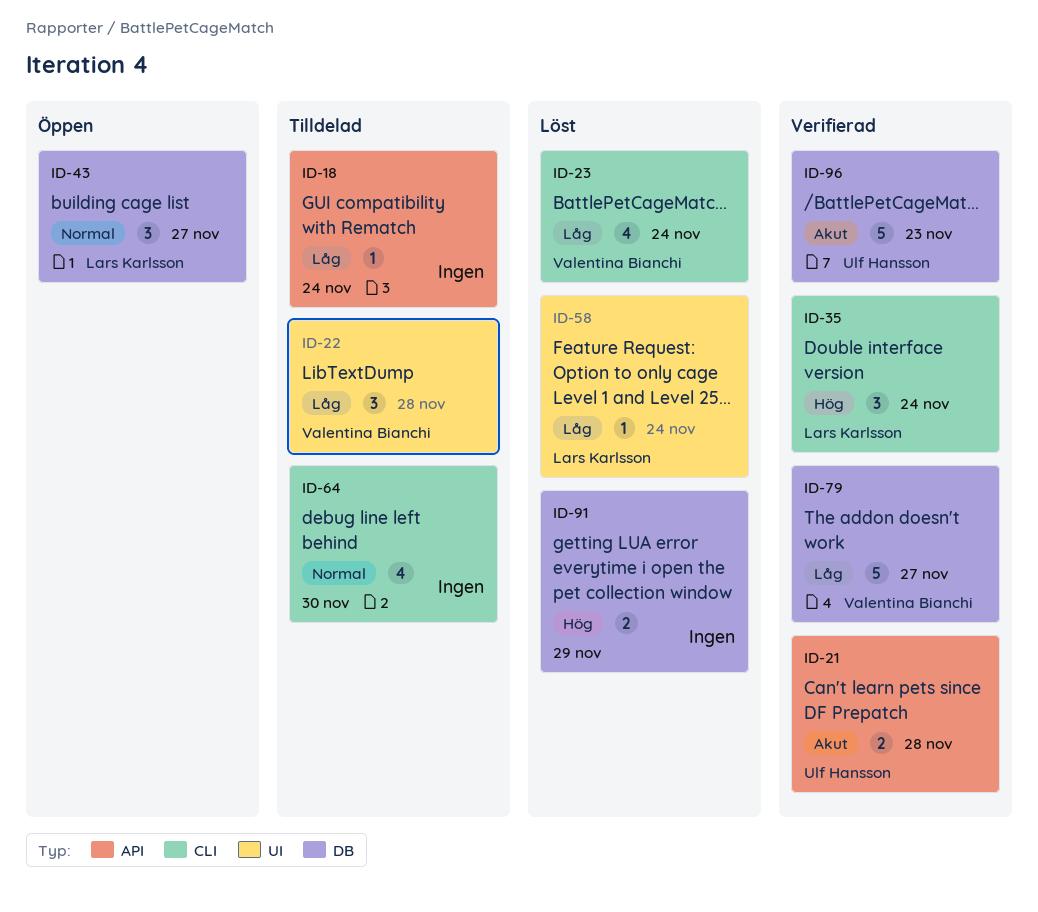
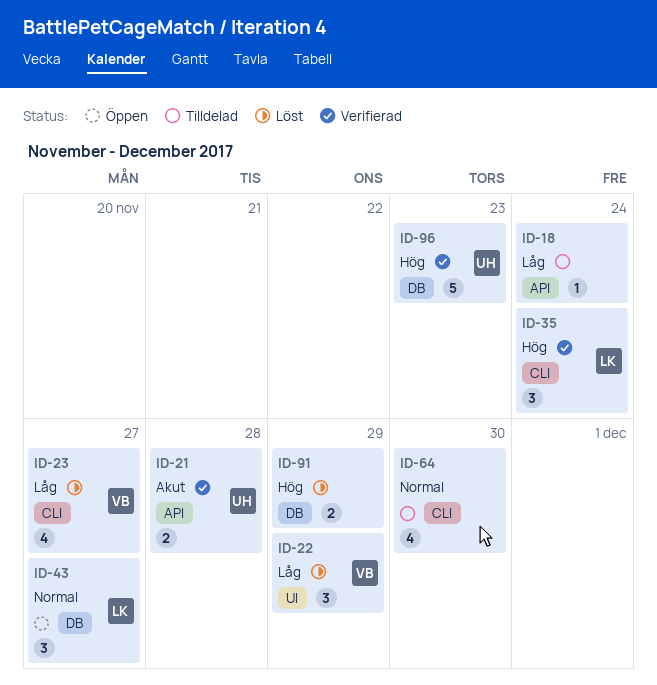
ID-22, status: Tilldelad -> Löst
ID-22, due: Nov 28 -> Nov 29
ID-23, due: Nov 24 -> Nov 27
ID-58: present -> none
ID-79: present -> none
ID-96, priority: Akut -> Hög

